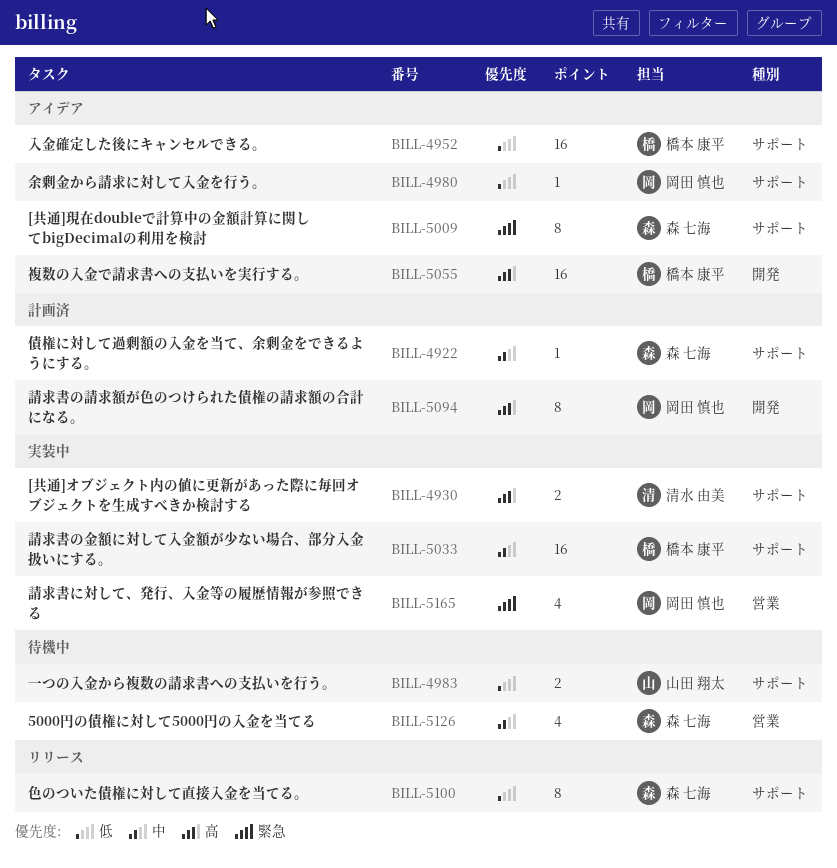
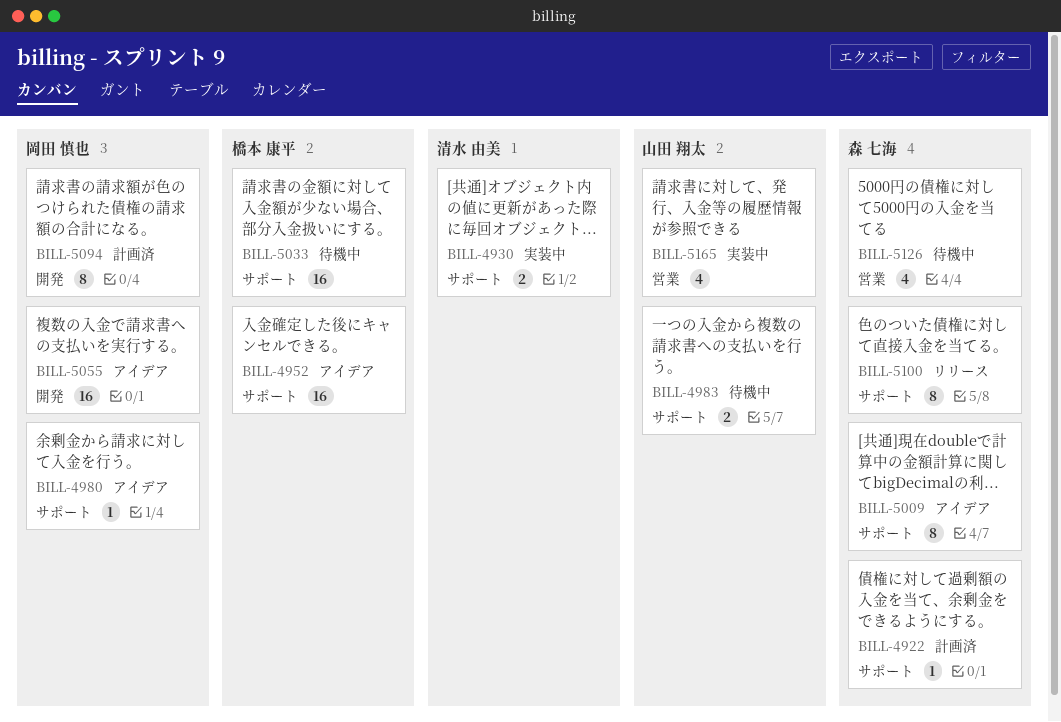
BILL-5033, status: 実装中 -> 待機中
BILL-5055, owner: 橋本 康平 -> 岡田 慎也
BILL-5165, owner: 岡田 慎也 -> 山田 翔太

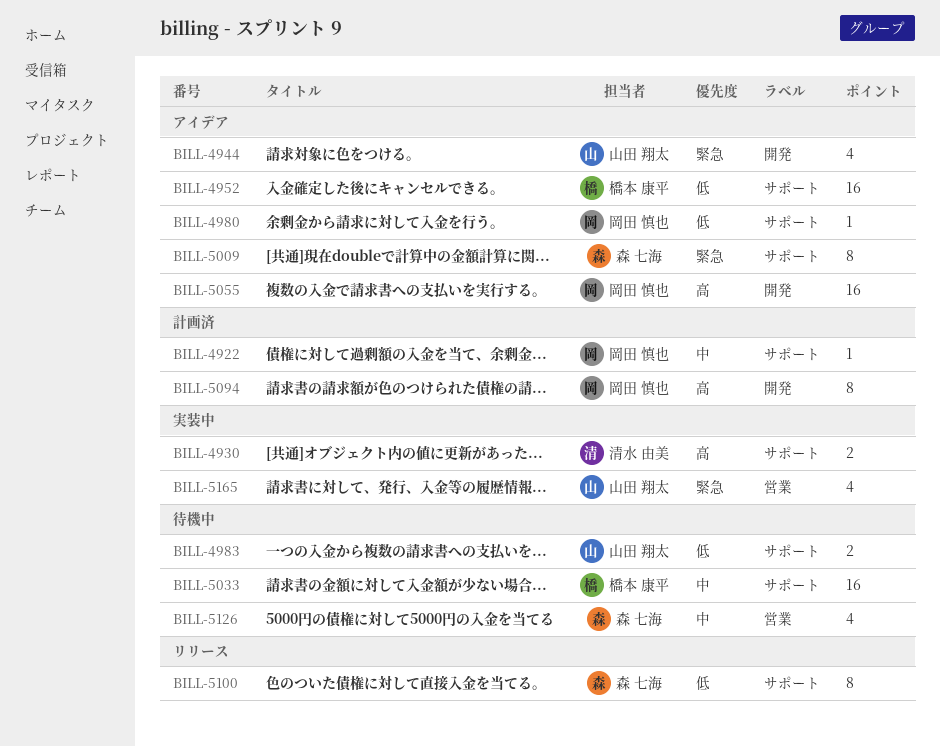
BILL-4922, owner: 森 七海 -> 岡田 慎也
BILL-4944: none -> present

